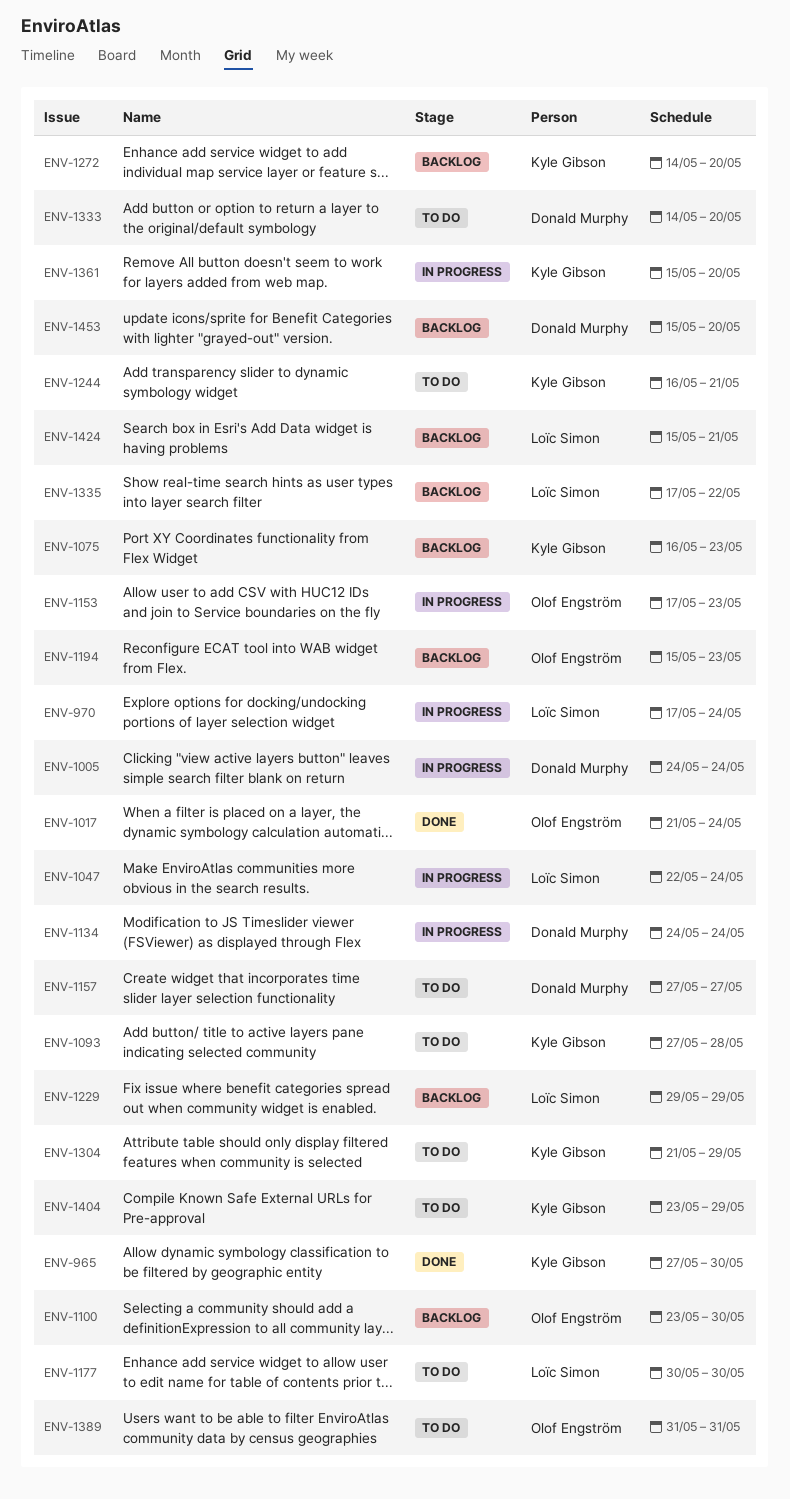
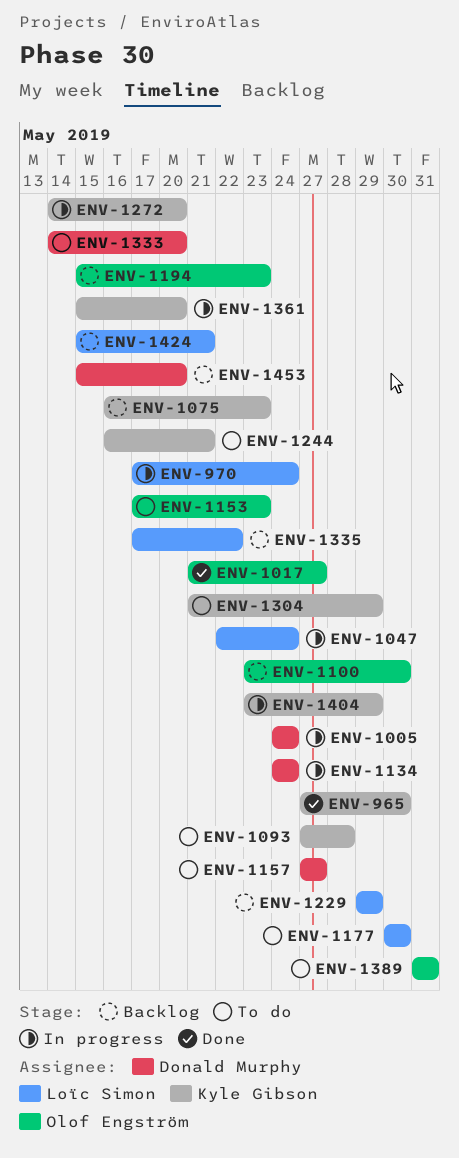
ENV-1017, due: May 24 -> May 27
ENV-1153, status: In progress -> To do
ENV-1272, status: Backlog -> In progress
ENV-1404, status: To do -> In progress

